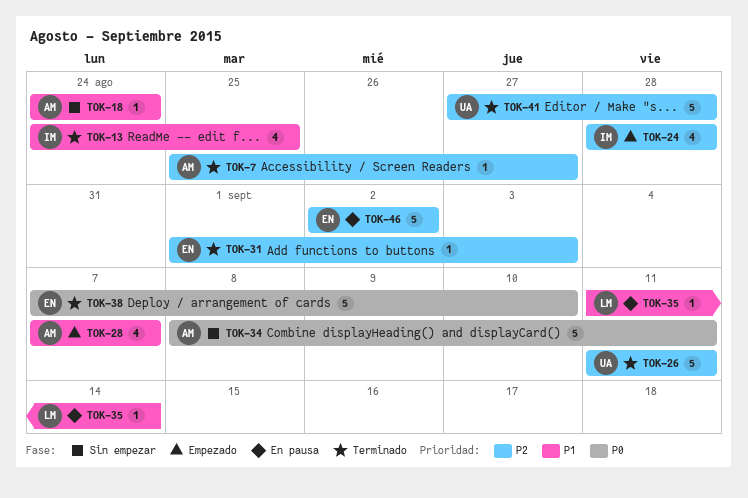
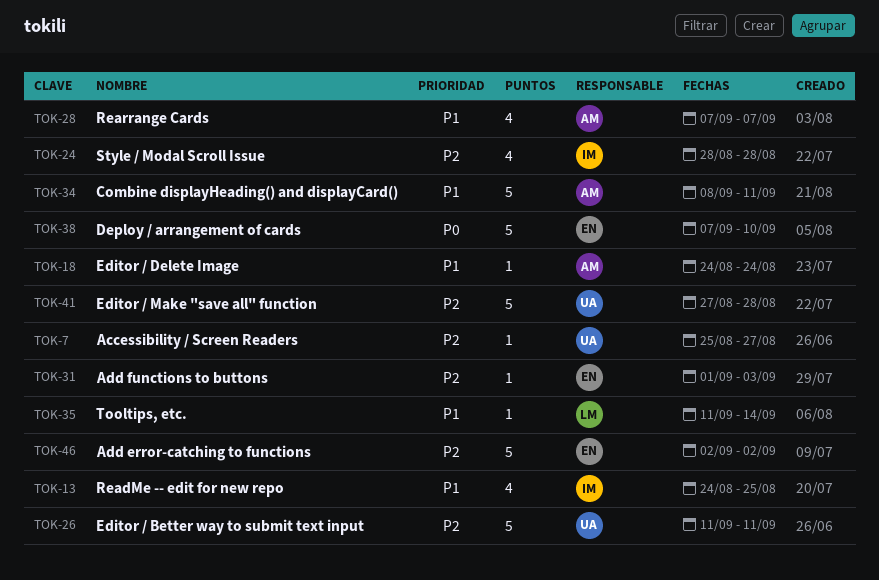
TOK-7, owner: AM -> UA
TOK-34, priority: P0 -> P1

